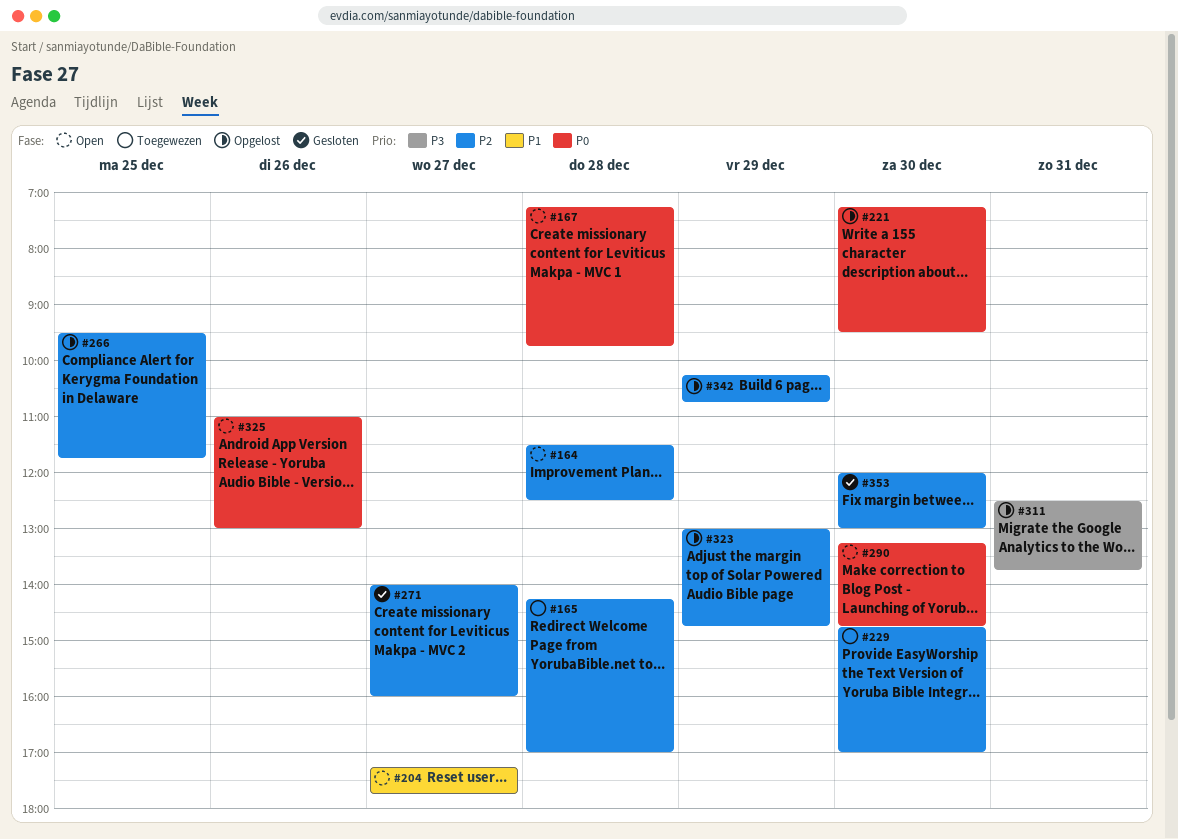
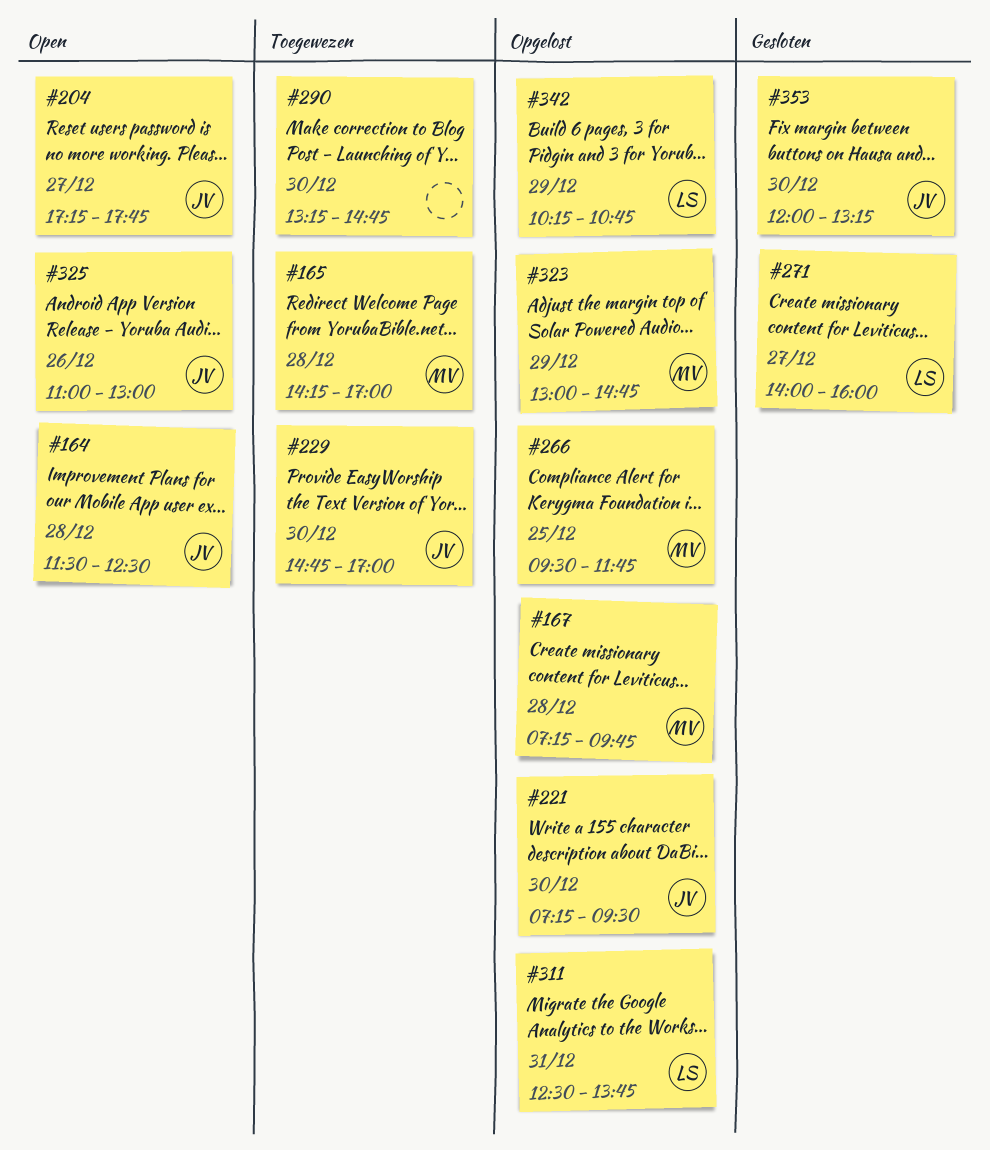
#167, status: Open -> Opgelost
#290, status: Open -> Toegewezen
#353, ends: 13:00 -> 13:15

